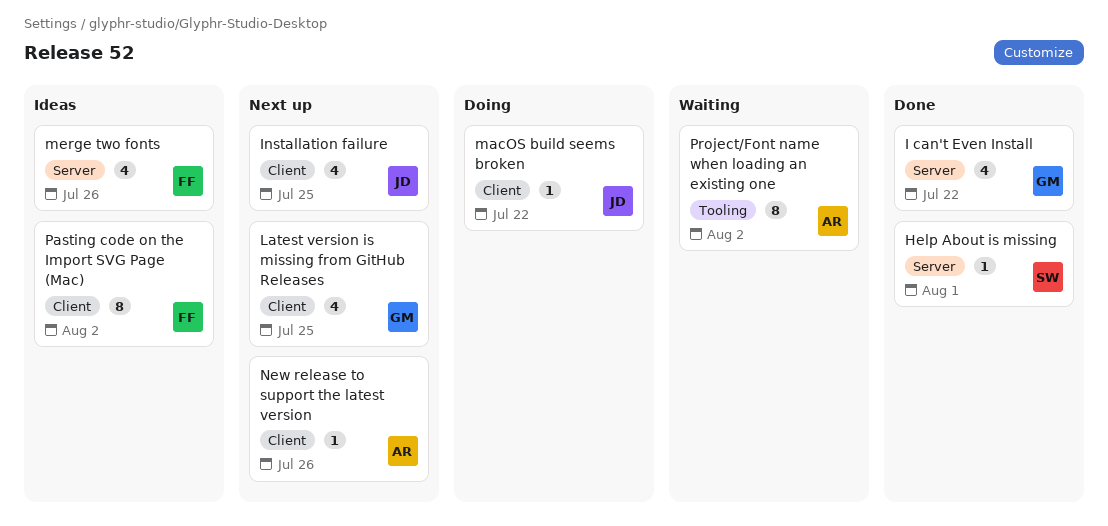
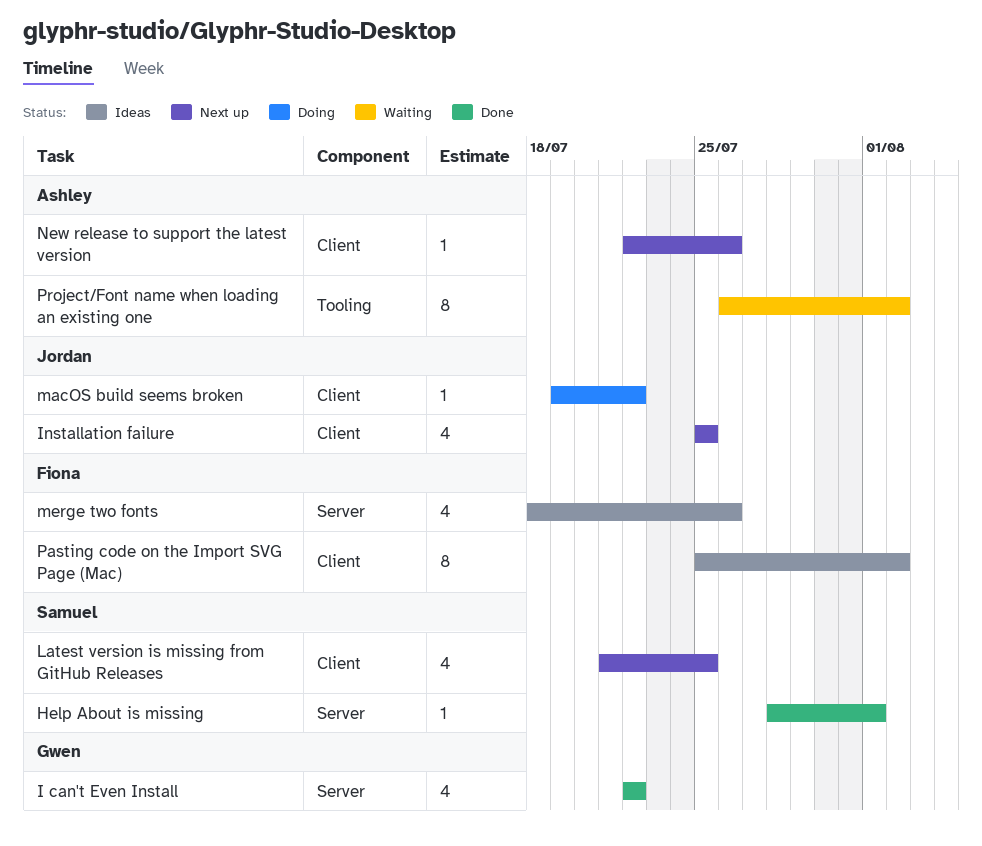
Latest version is missing from GitHub Releases, owner: Gwen -> Samuel

